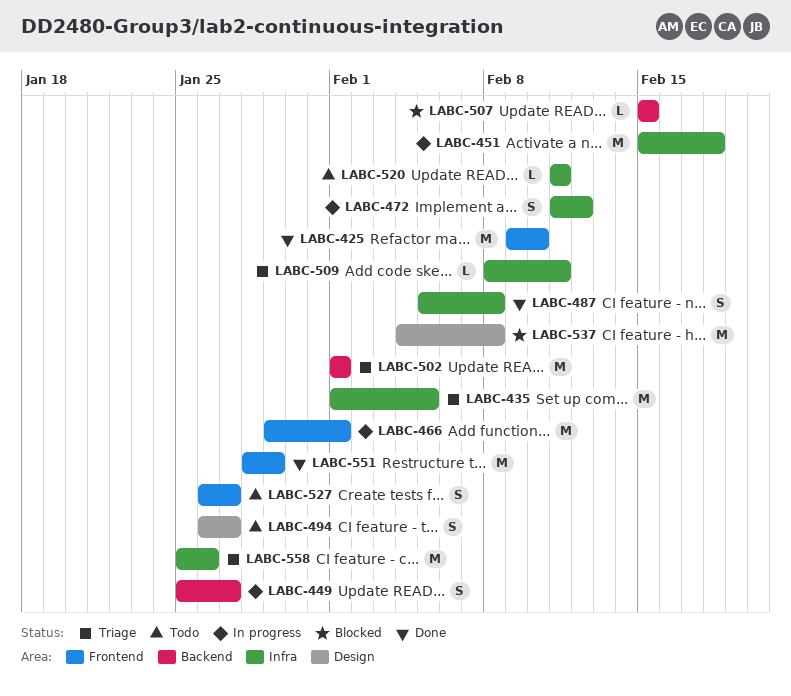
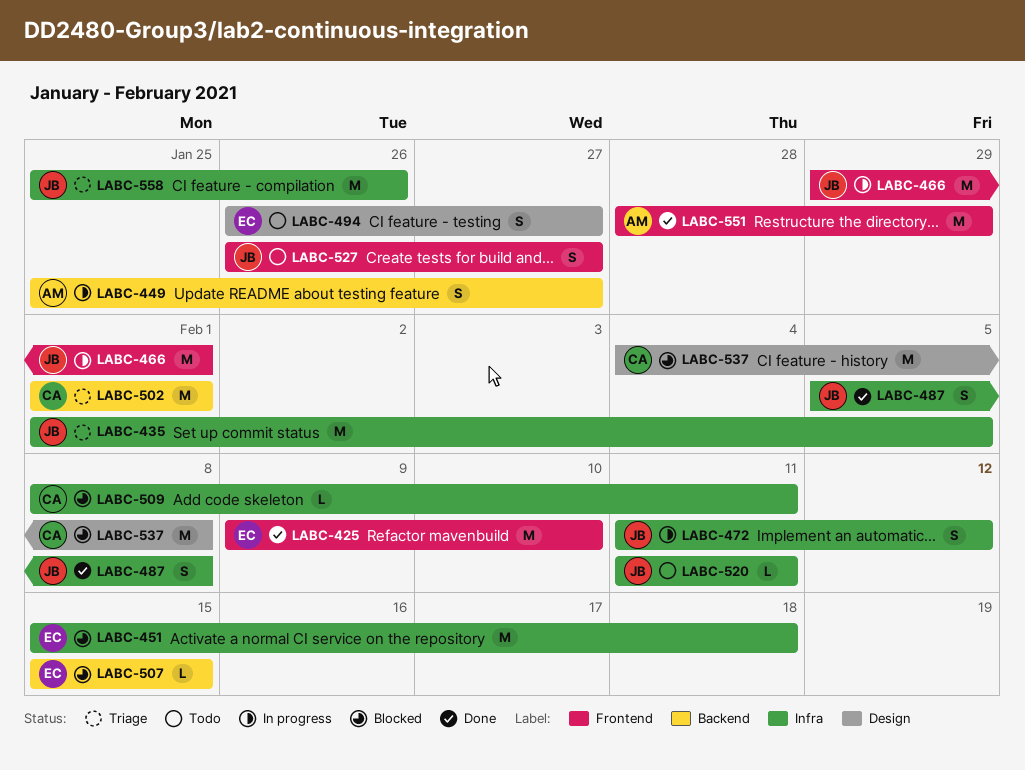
LABC-451, status: In progress -> Blocked
LABC-509, status: Triage -> Blocked

